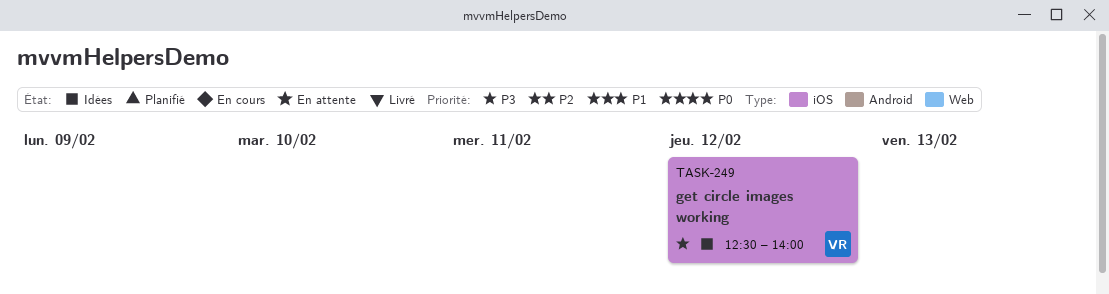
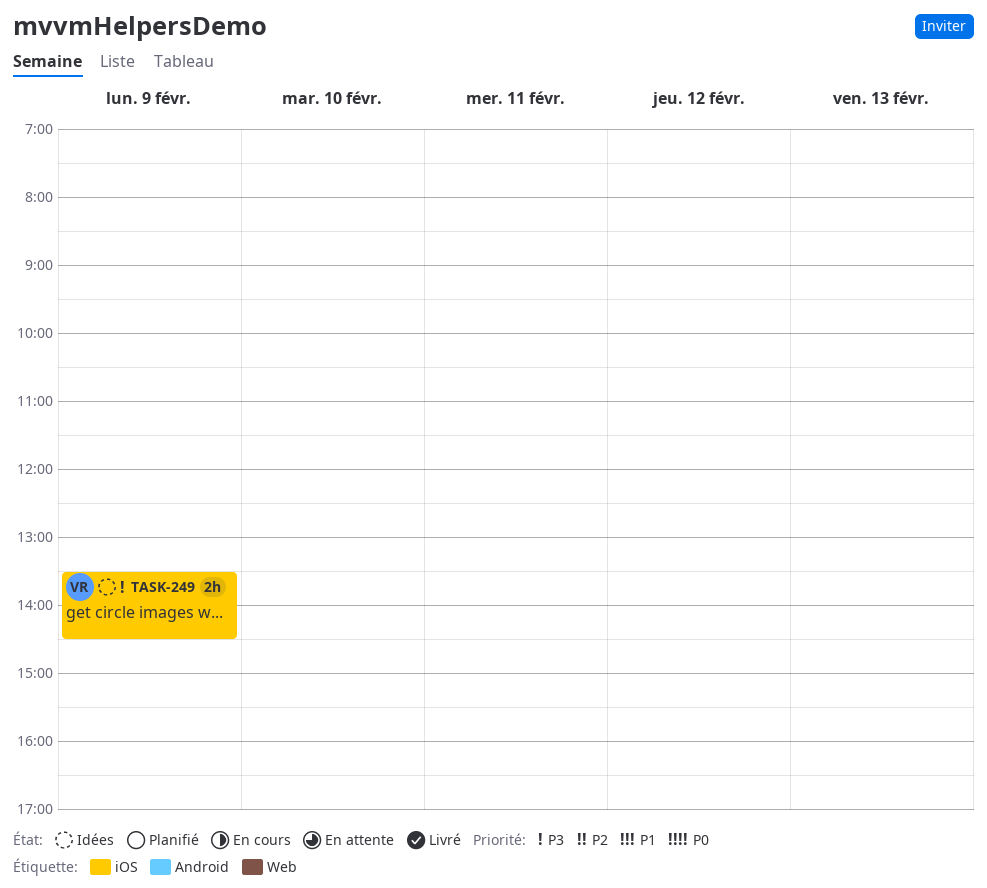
TASK-249, day: Feb 12 -> Feb 9
TASK-249, begins: 12:30 -> 13:30
TASK-249, ends: 14:00 -> 14:30

